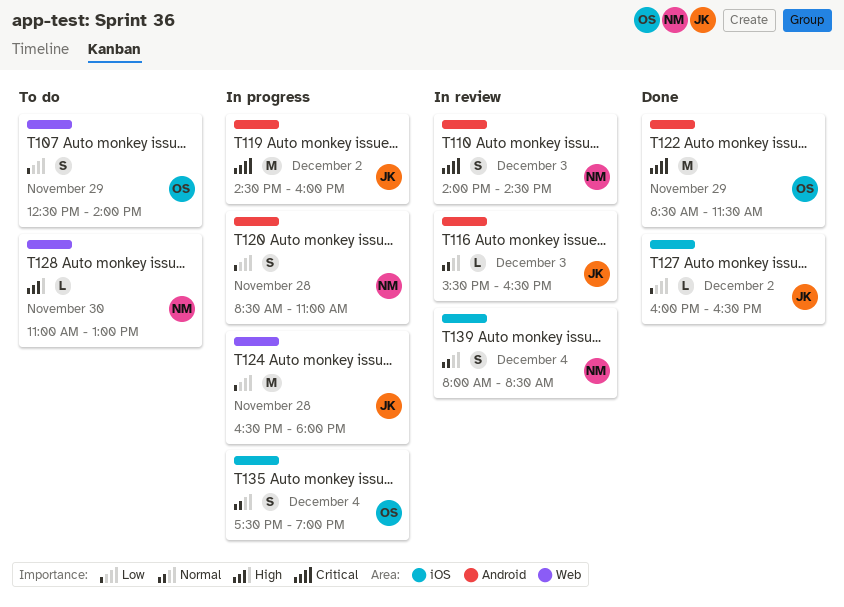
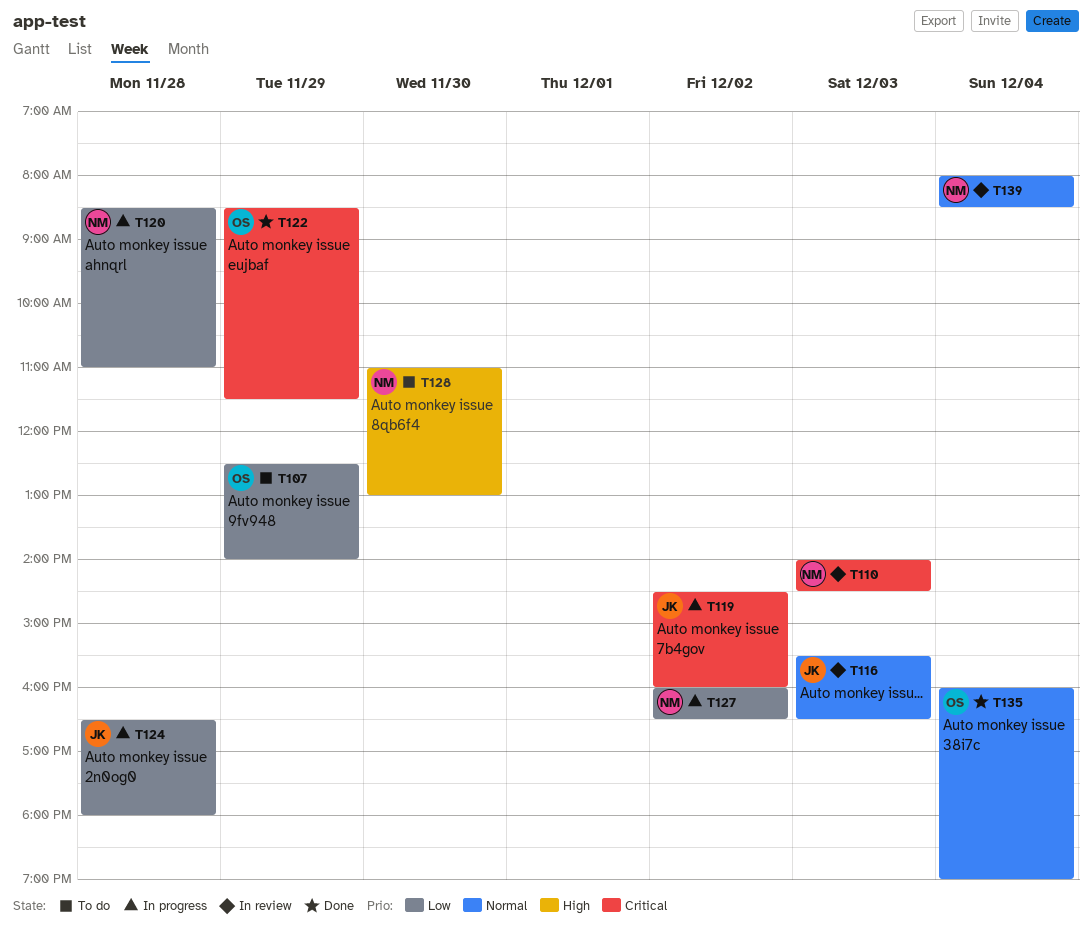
T127, status: Done -> In progress
T127, owner: JK -> NM
T135, status: In progress -> Done
T135, begins: 17:30 -> 16:00

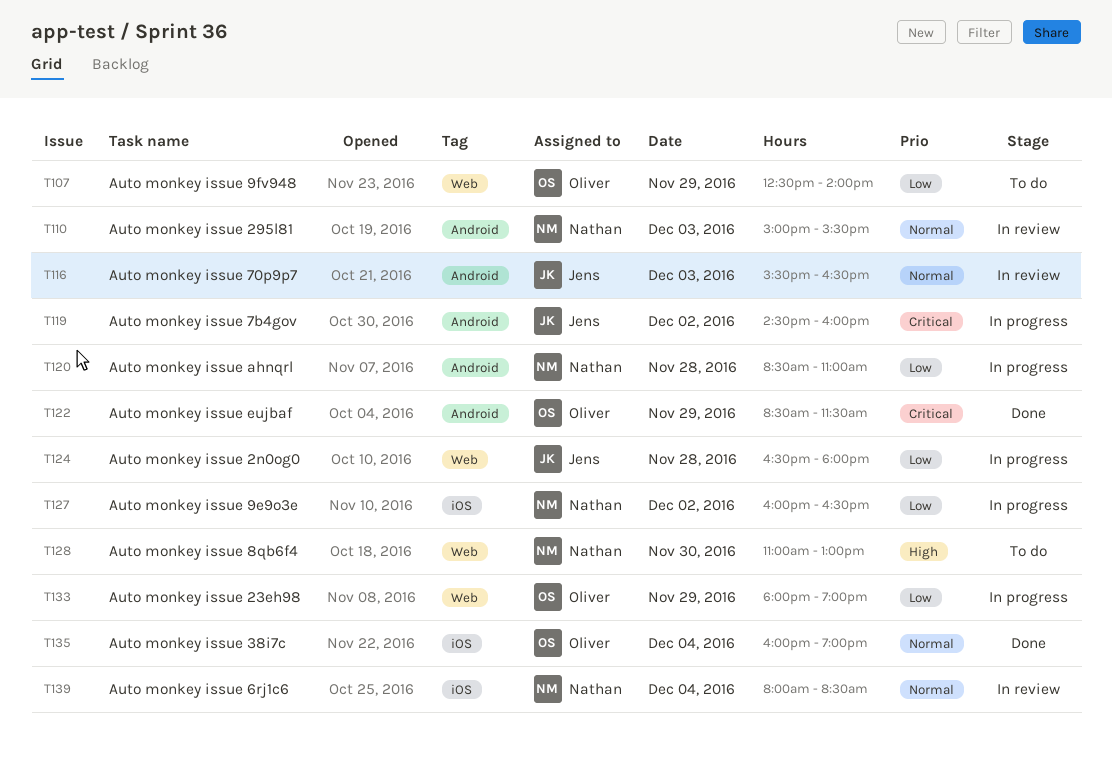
T110, priority: Critical -> Normal
T110, begins: 14:00 -> 15:00
T110, ends: 14:30 -> 15:30
T133: none -> present

